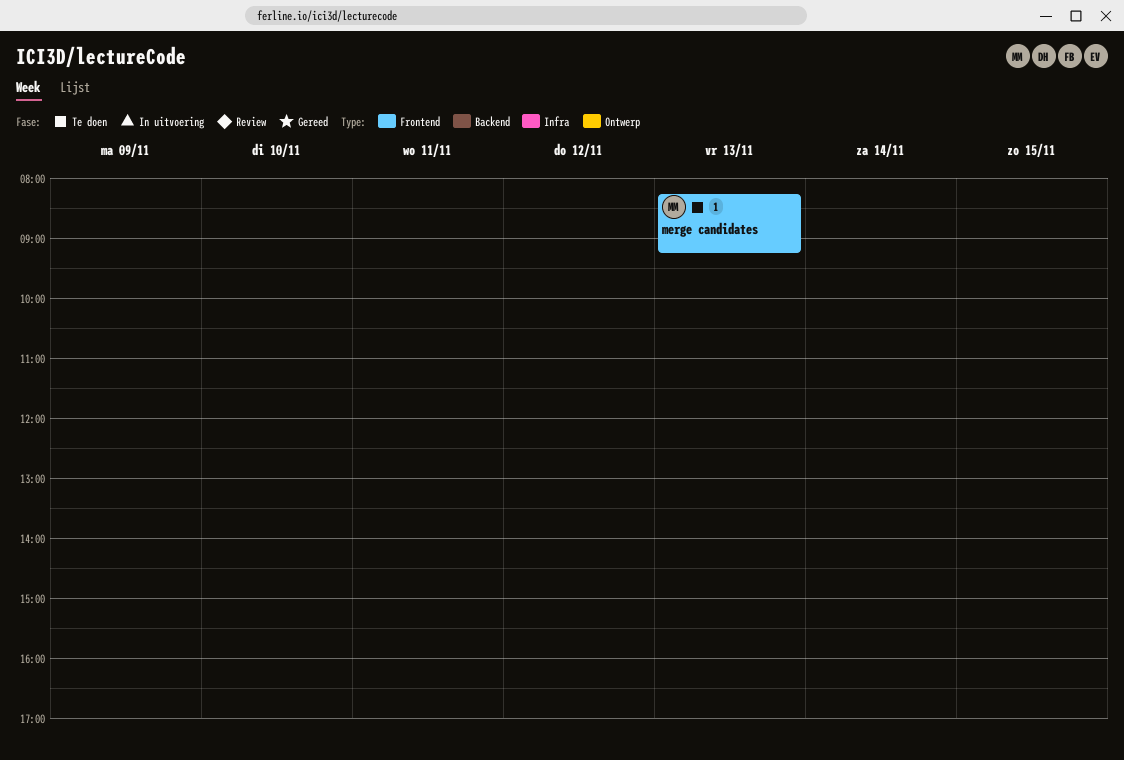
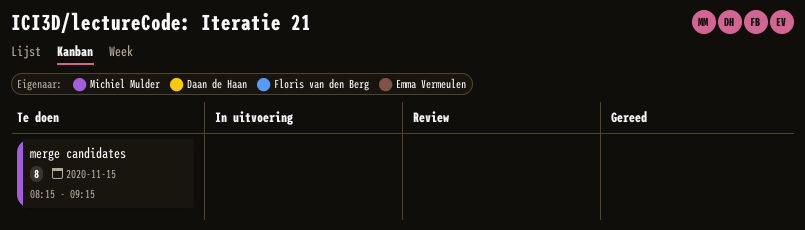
merge candidates, estimate: 1 -> 8
merge candidates, day: Nov 13 -> Nov 15

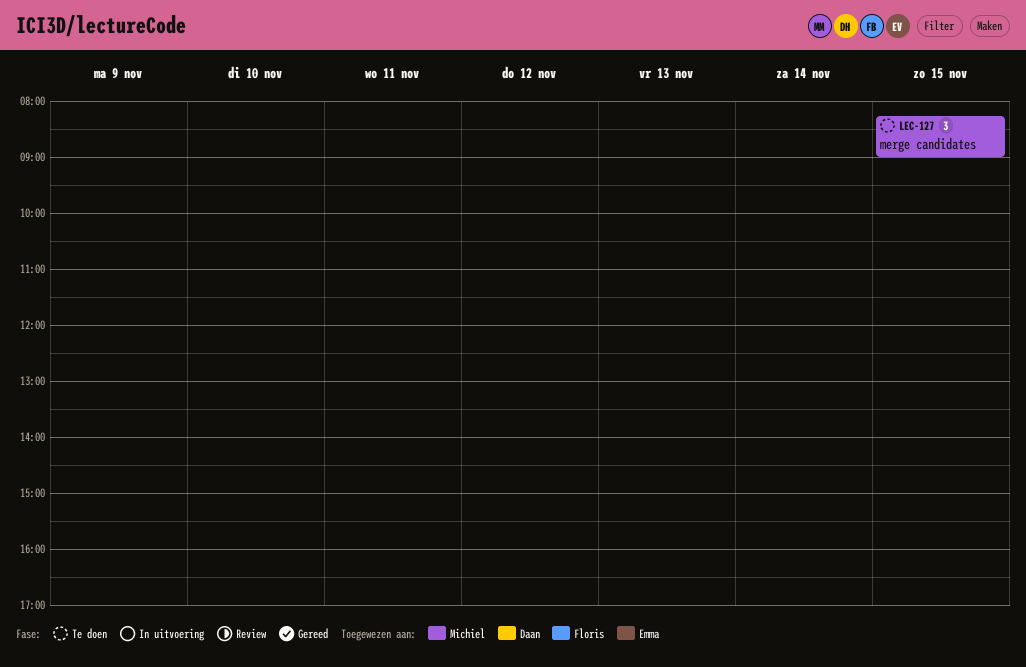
merge candidates, estimate: 8 -> 3
merge candidates, ends: 09:15 -> 09:00

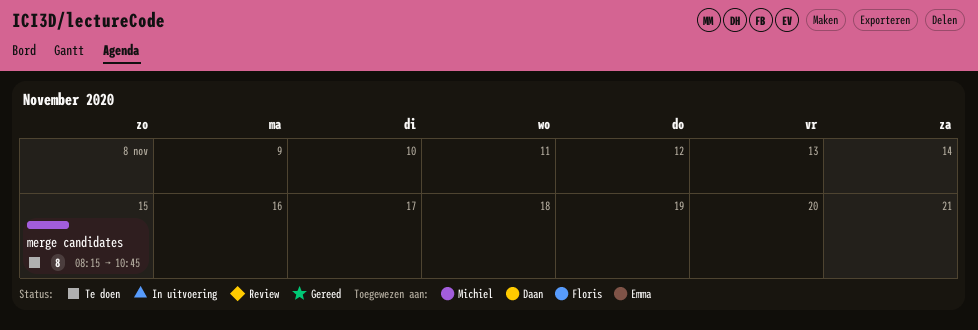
merge candidates, estimate: 3 -> 8
merge candidates, ends: 09:00 -> 10:45

